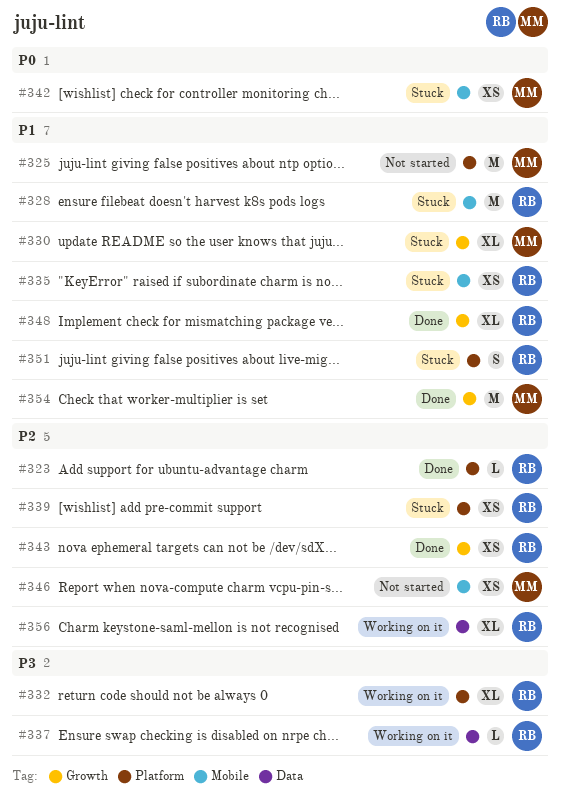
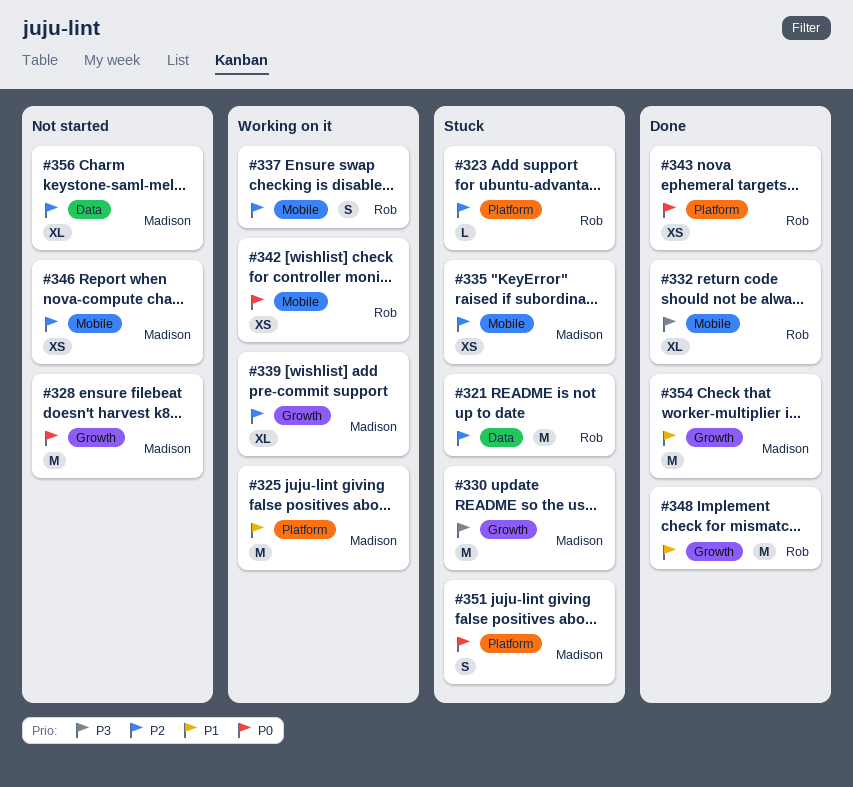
#321: none -> present
#323, status: Done -> Stuck
#325, status: Not started -> Working on it
#328, status: Stuck -> Not started
#328, owner: Rob -> Madison
#328, priority: P1 -> P0
#328, label: Mobile -> Growth
#330, priority: P1 -> P3
#330, estimate: XL -> M
#332, status: Working on it -> Done
#332, label: Platform -> Mobile
#335, owner: Rob -> Madison
#335, priority: P1 -> P2
#337, priority: P3 -> P2
#337, label: Data -> Mobile
#337, estimate: L -> S
#339, status: Stuck -> Working on it
#339, owner: Rob -> Madison
#339, label: Platform -> Growth
#339, estimate: XS -> XL
#342, status: Stuck -> Working on it
#342, owner: Madison -> Rob
#343, priority: P2 -> P0
#343, label: Growth -> Platform
#348, estimate: XL -> M
#351, owner: Rob -> Madison
#351, priority: P1 -> P0
#356, status: Working on it -> Not started
#356, owner: Rob -> Madison

